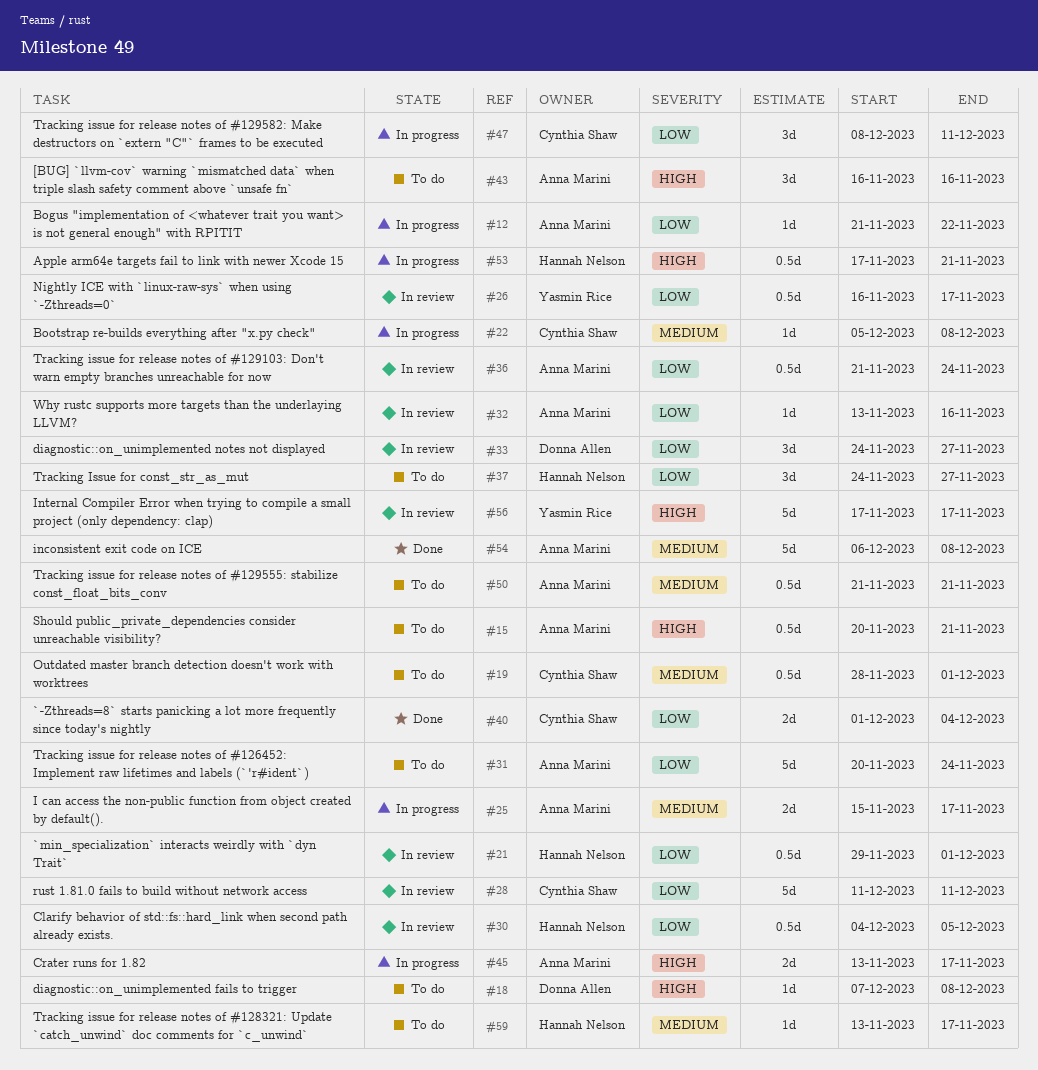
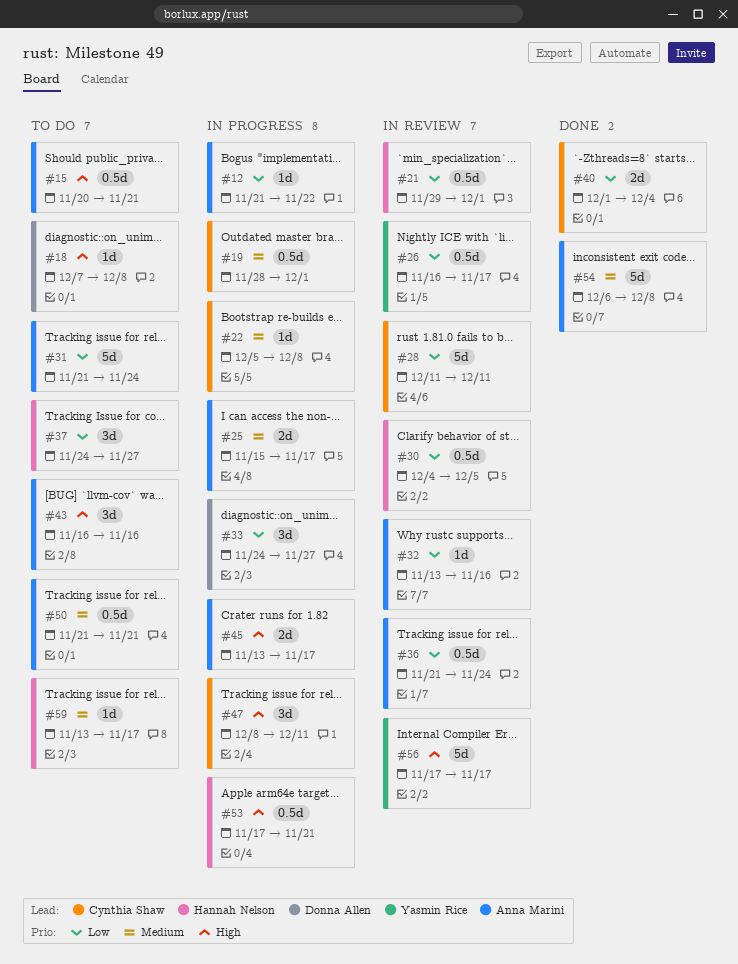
#19, status: To do -> In progress
#31, start: Nov 20 -> Nov 21
#33, status: In review -> In progress
#47, priority: Low -> High

